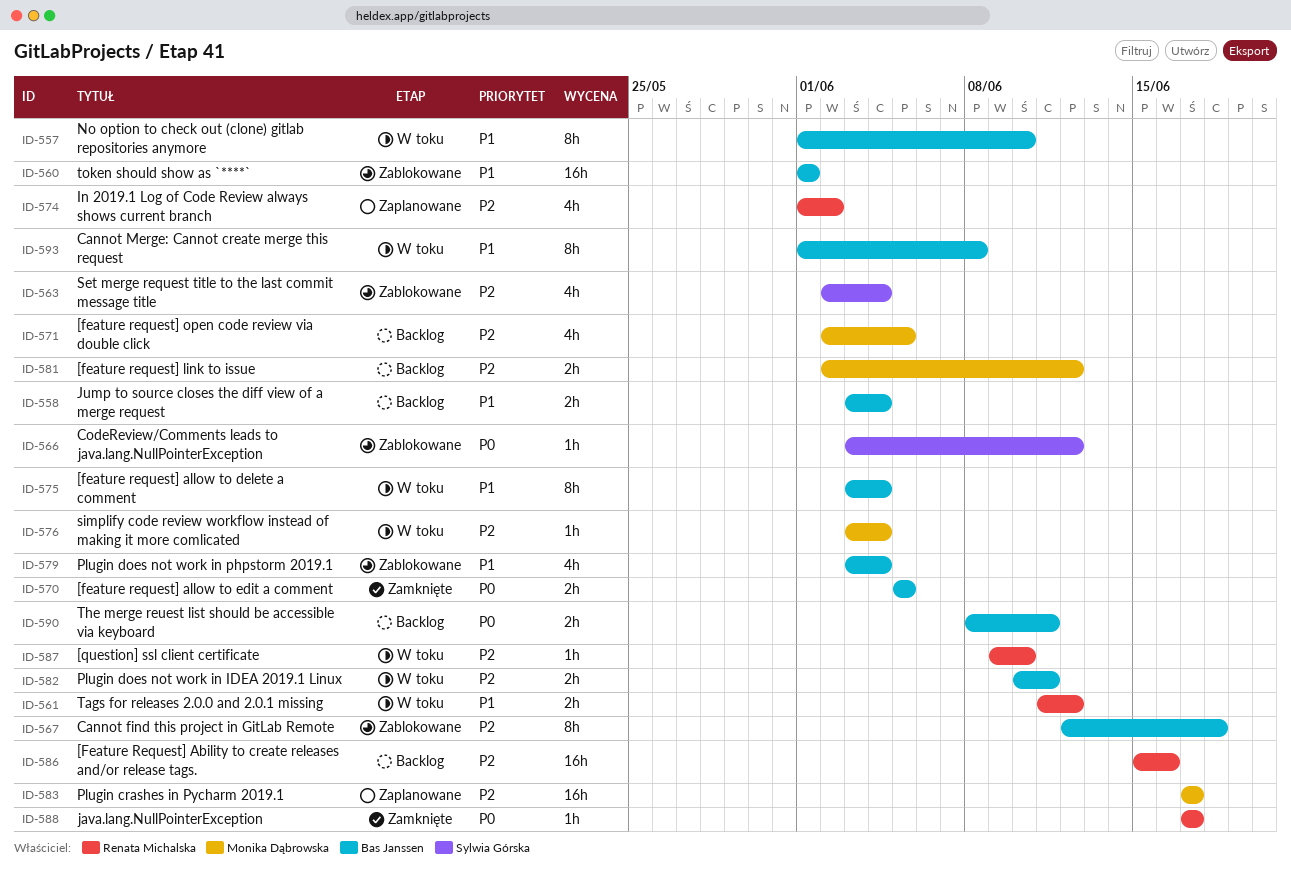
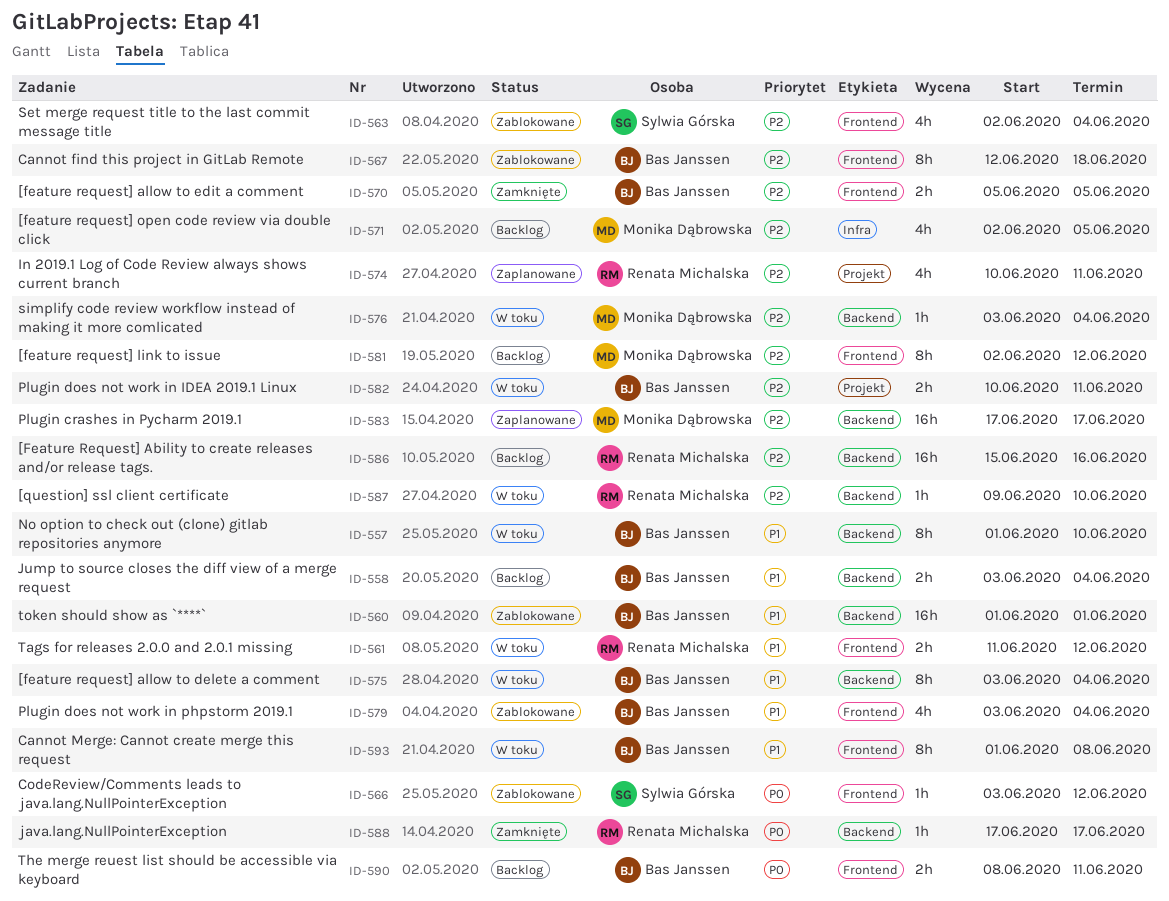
ID-570, priority: P0 -> P2
ID-574, start: Jun 1 -> Jun 10
ID-574, due: Jun 2 -> Jun 11
ID-581, estimate: 2h -> 8h

